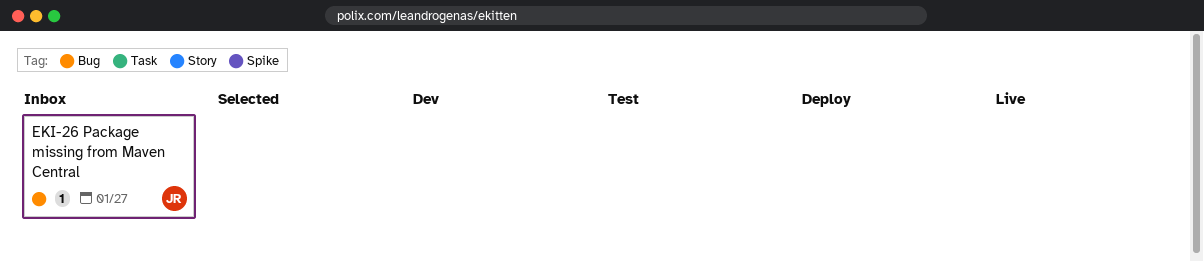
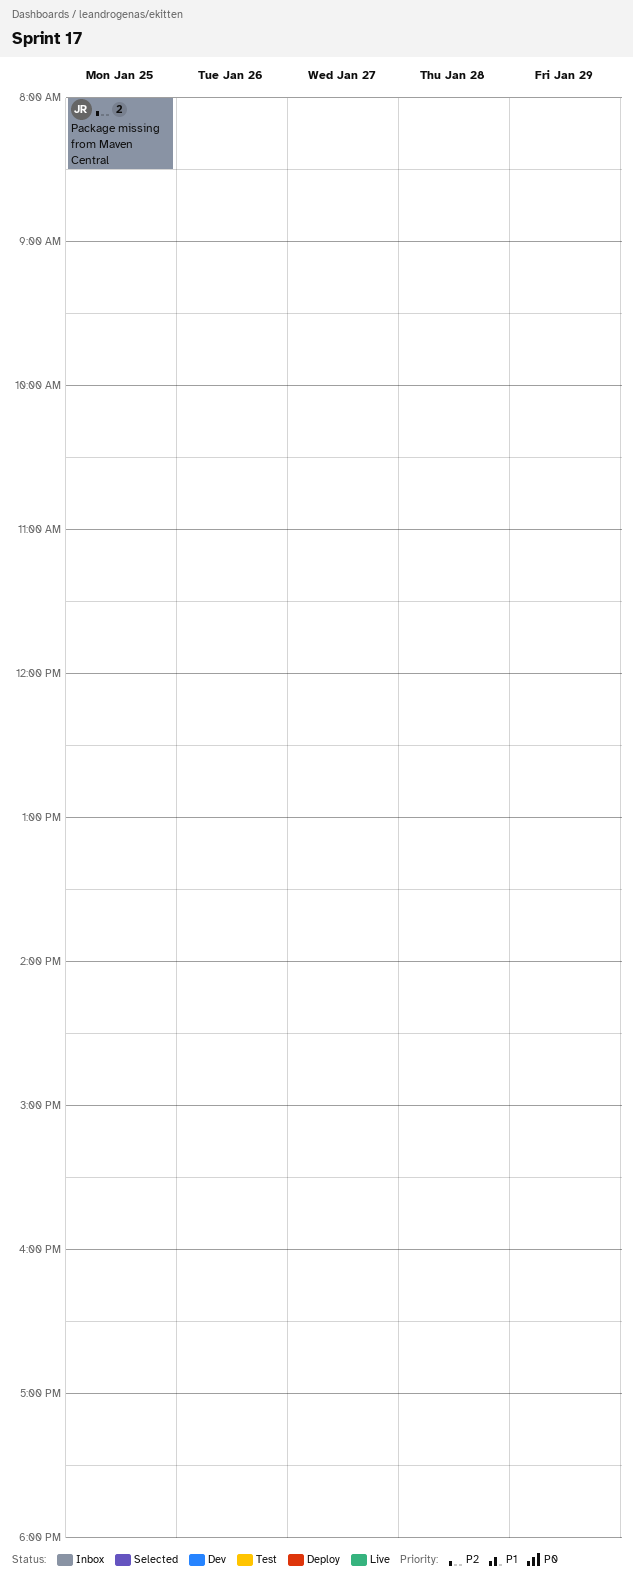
Package missing from Maven Central, estimate: 1 -> 2
Package missing from Maven Central, day: Jan 27 -> Jan 25

